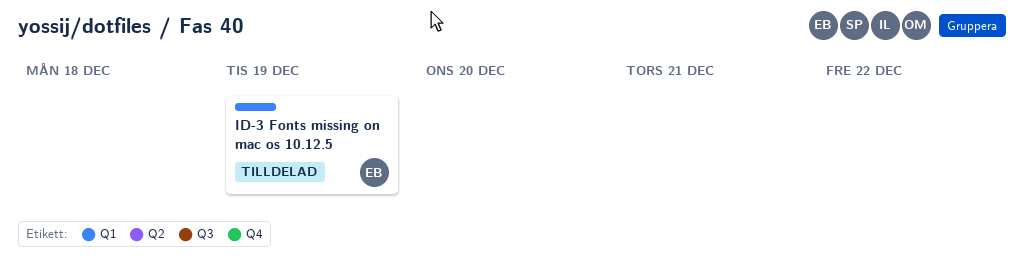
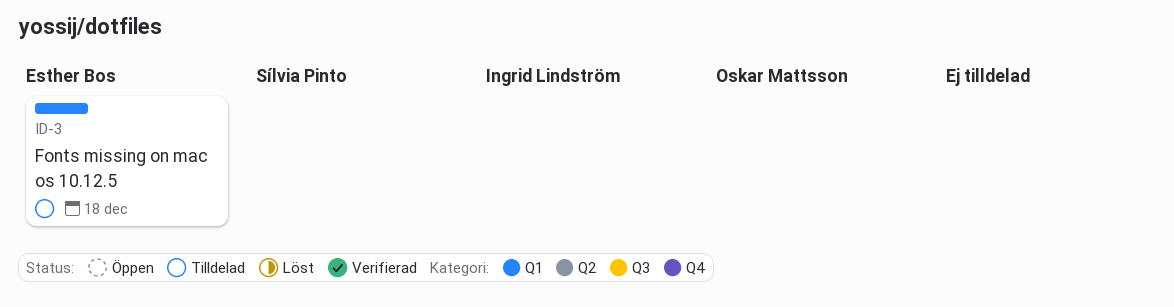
ID-3, due: Dec 19 -> Dec 18

